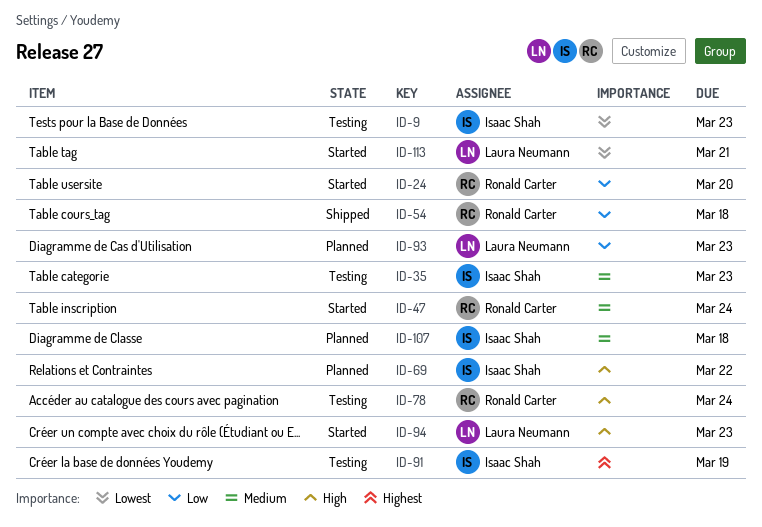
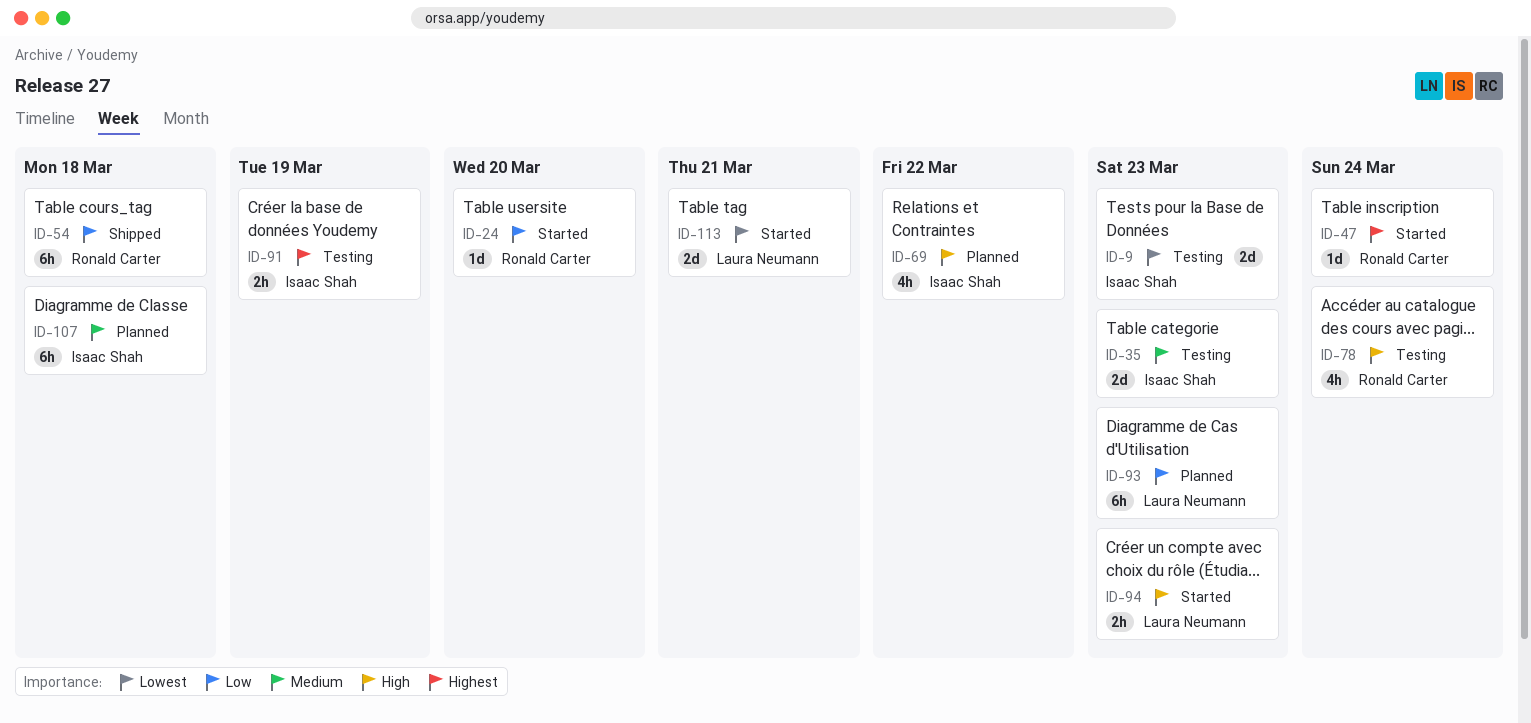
ID-47, priority: Medium -> Highest

